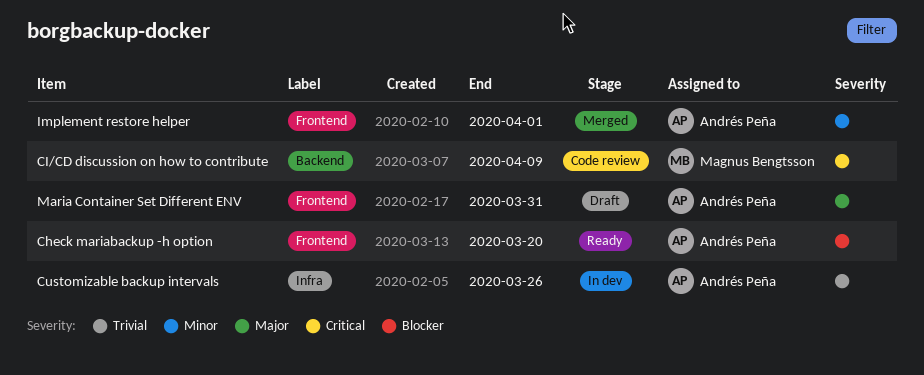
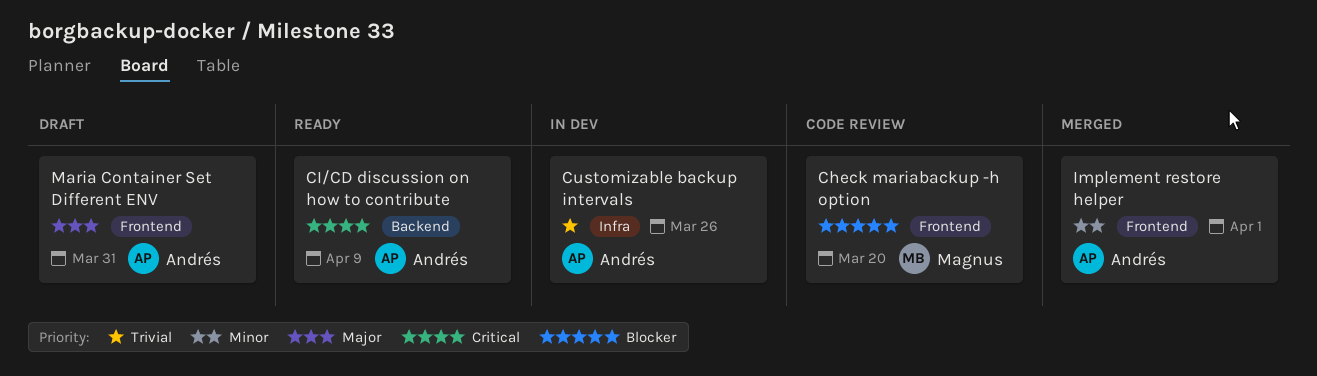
Check mariabackup -h option, status: Ready -> Code review
Check mariabackup -h option, owner: Andrés Peña -> Magnus Bengtsson
CI/CD discussion on how to contribute, status: Code review -> Ready
CI/CD discussion on how to contribute, owner: Magnus Bengtsson -> Andrés Peña

